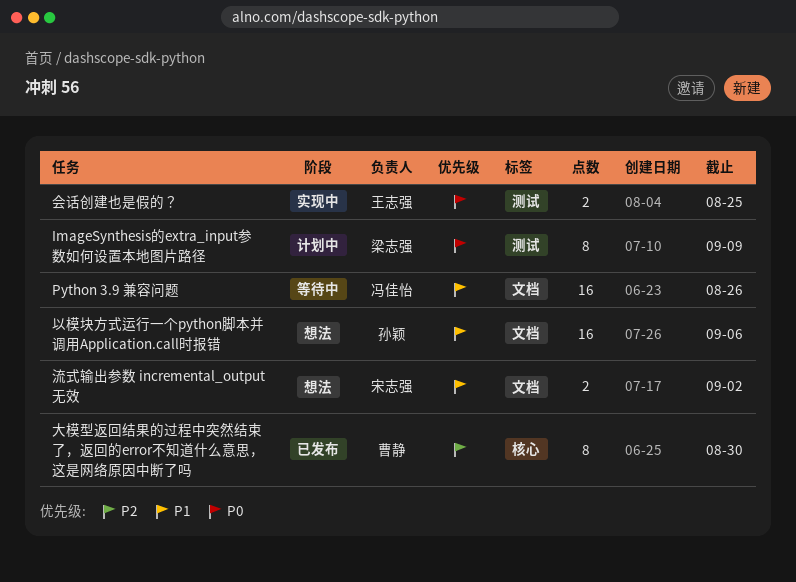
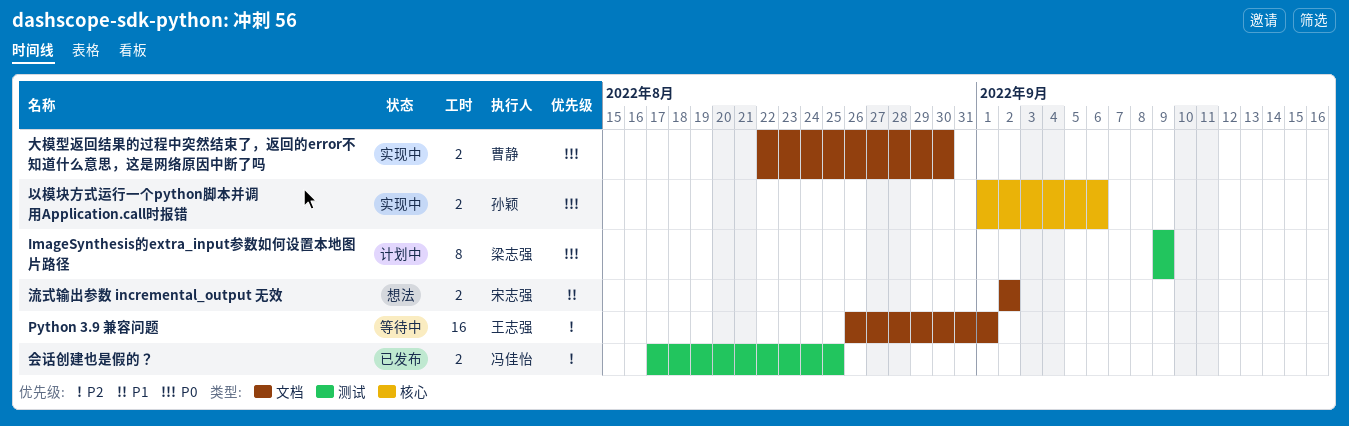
Python 3.9 兼容问题, owner: 冯佳怡 -> 王志强
Python 3.9 兼容问题, priority: P1 -> P2
Python 3.9 兼容问题, due: Aug 26 -> Sep 1
以模块方式运行一个python脚本并调用Application.call时报错, status: 想法 -> 实现中
以模块方式运行一个python脚本并调用Application.call时报错, priority: P1 -> P0
以模块方式运行一个python脚本并调用Application.call时报错, label: 文档 -> 核心
以模块方式运行一个python脚本并调用Application.call时报错, estimate: 16 -> 2
会话创建也是假的？, status: 实现中 -> 已发布
会话创建也是假的？, owner: 王志强 -> 冯佳怡
会话创建也是假的？, priority: P0 -> P2
大模型返回结果的过程中突然结束了，返回的error不知道什么意思，这是网络原因中断了吗, status: 已发布 -> 实现中
大模型返回结果的过程中突然结束了，返回的error不知道什么意思，这是网络原因中断了吗, priority: P2 -> P0
大模型返回结果的过程中突然结束了，返回的error不知道什么意思，这是网络原因中断了吗, label: 核心 -> 文档
大模型返回结果的过程中突然结束了，返回的error不知道什么意思，这是网络原因中断了吗, estimate: 8 -> 2

